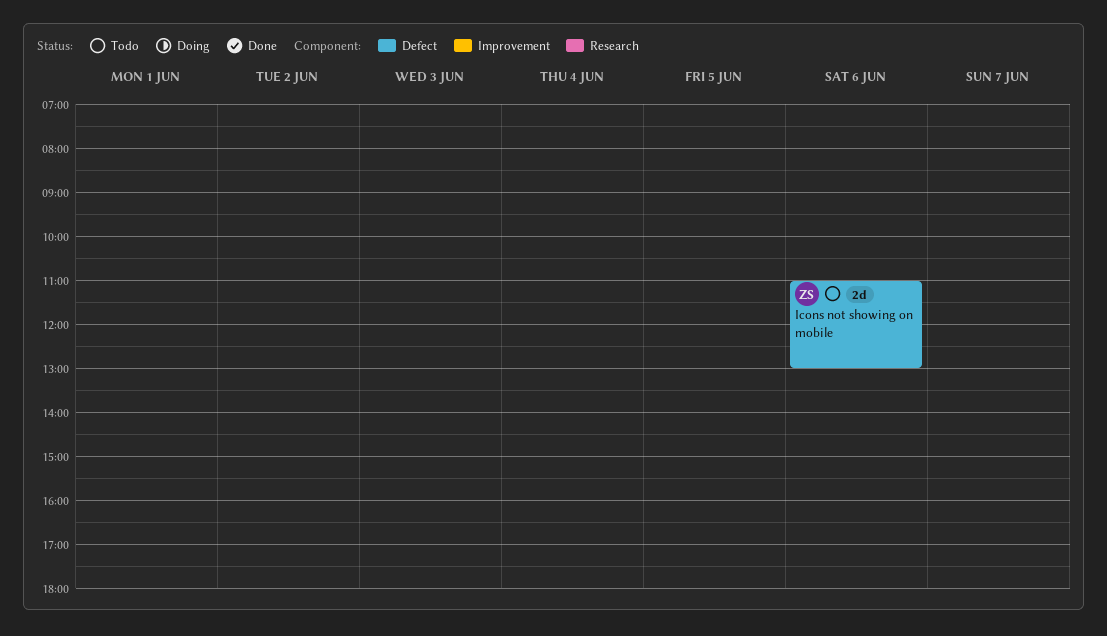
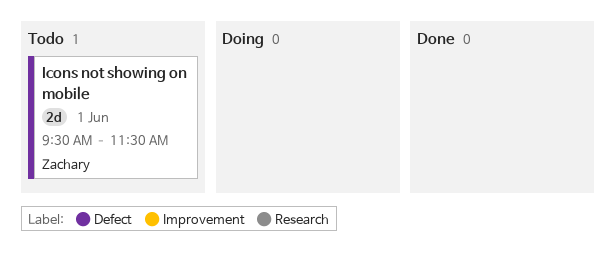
Icons not showing on mobile, day: Jun 6 -> Jun 1
Icons not showing on mobile, begins: 11:00 -> 09:30
Icons not showing on mobile, ends: 13:00 -> 11:30

